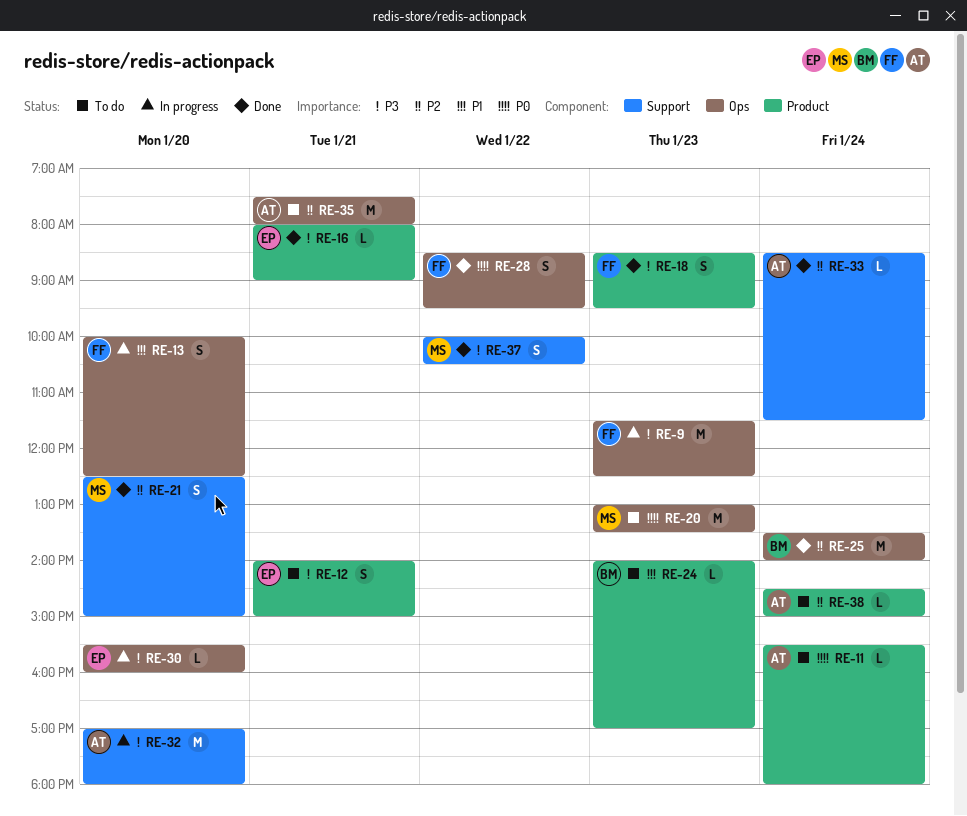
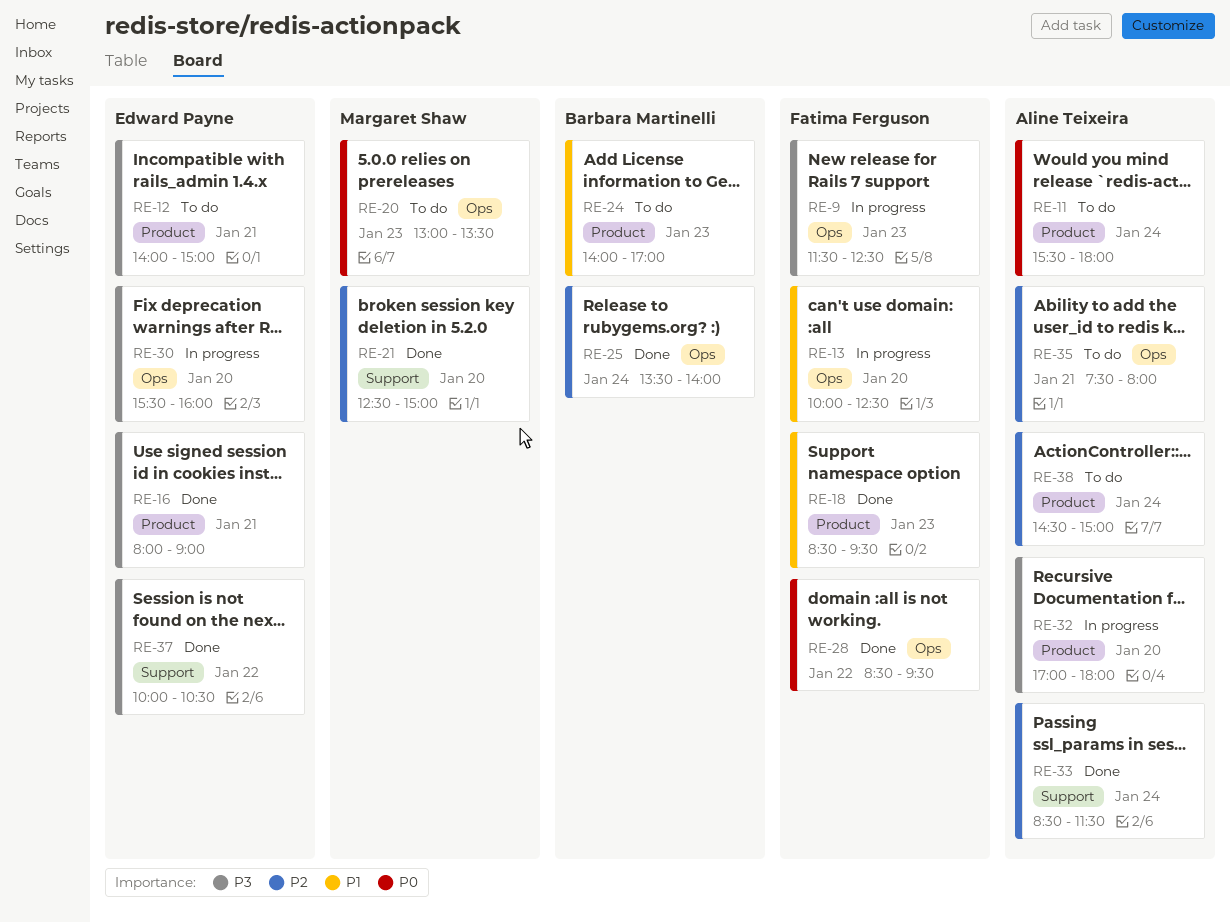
RE-18, priority: P3 -> P1
RE-32, label: Support -> Product
RE-37, owner: Margaret Shaw -> Edward Payne

